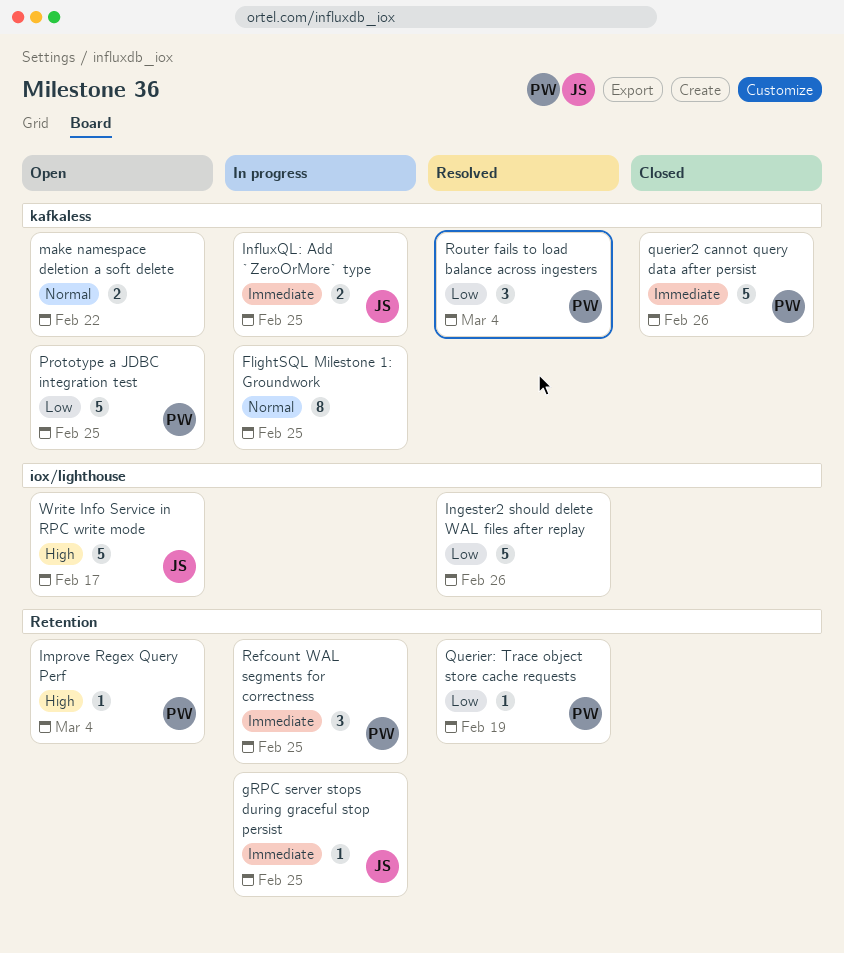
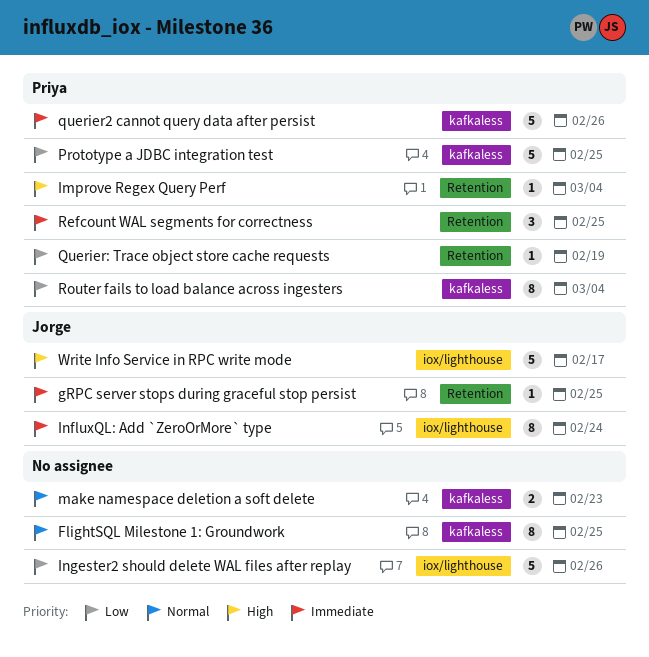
InfluxQL: Add `ZeroOrMore` type, label: kafkaless -> iox/lighthouse
InfluxQL: Add `ZeroOrMore` type, estimate: 2 -> 8
InfluxQL: Add `ZeroOrMore` type, due: Feb 25 -> Feb 24
make namespace deletion a soft delete, due: Feb 22 -> Feb 23
Router fails to load balance across ingesters, estimate: 3 -> 8

